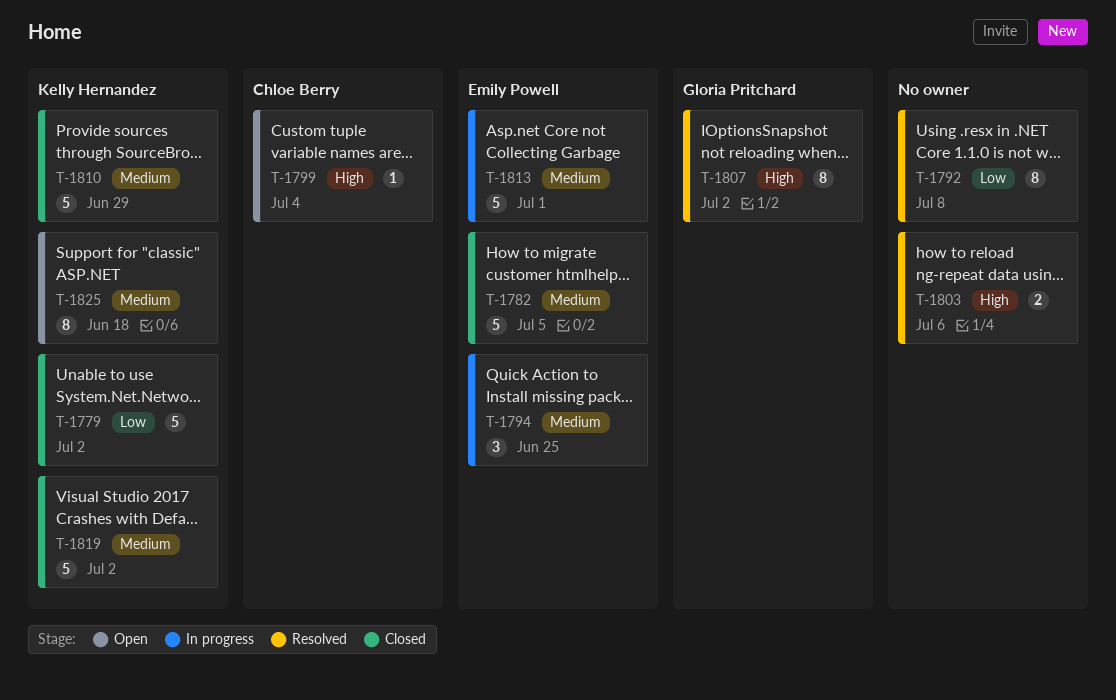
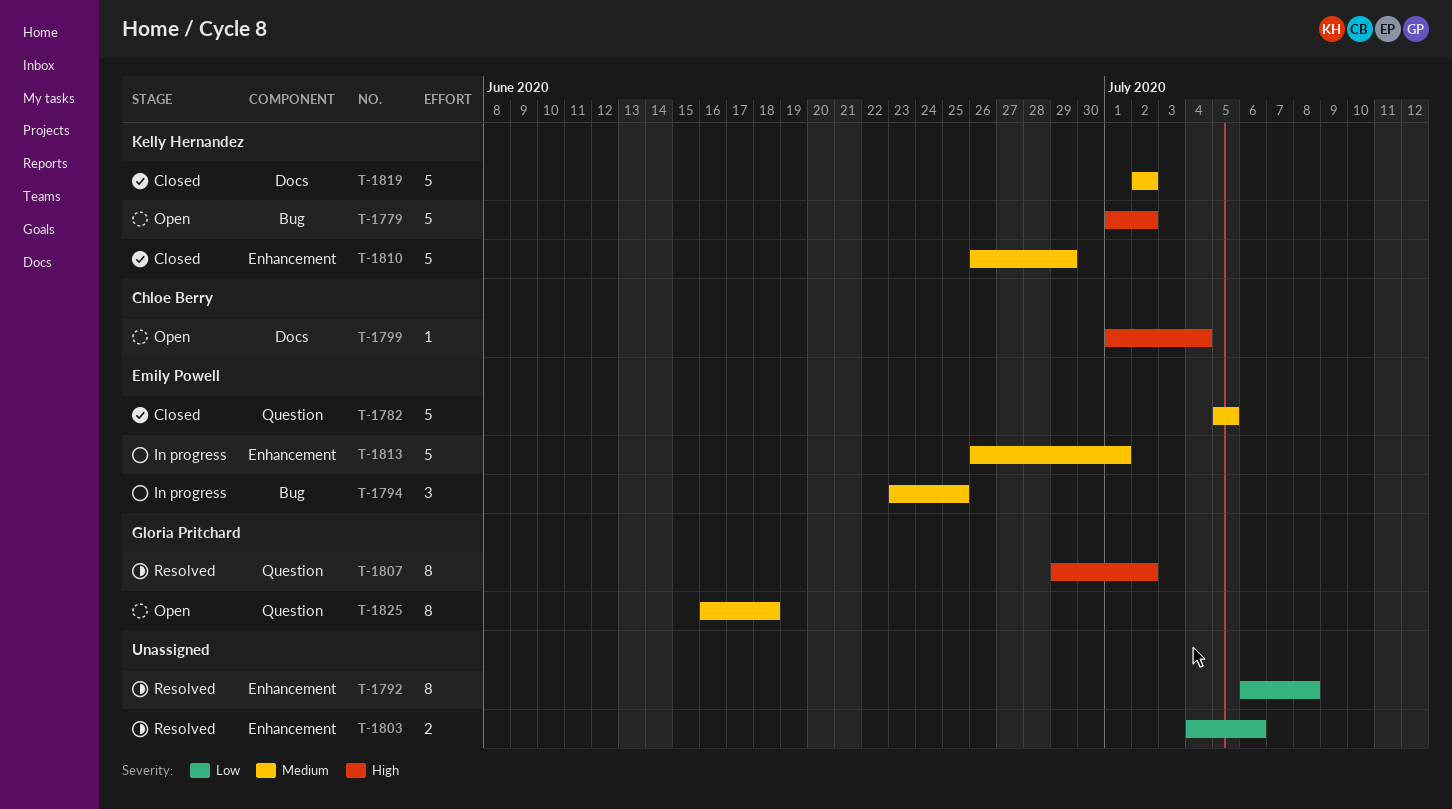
T-1779, status: Closed -> Open
T-1779, priority: Low -> High
T-1803, priority: High -> Low
T-1825, owner: Kelly Hernandez -> Gloria Pritchard

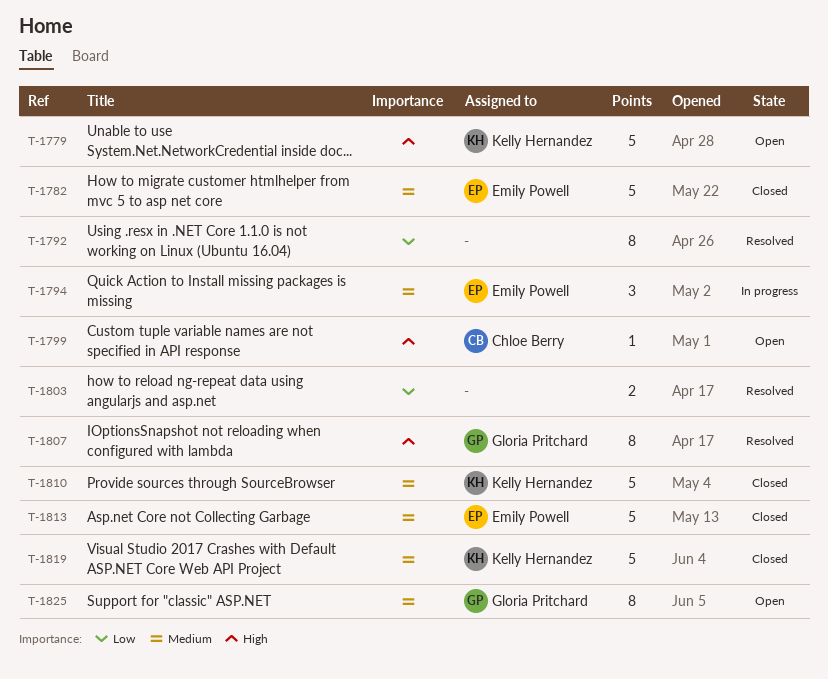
T-1813, status: In progress -> Closed

